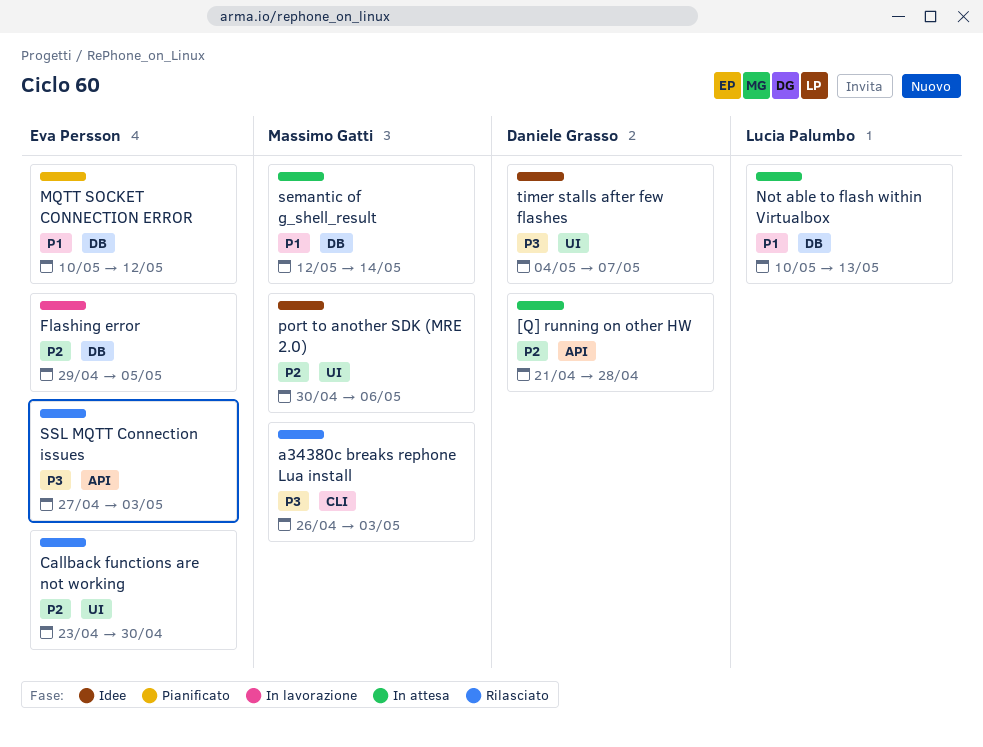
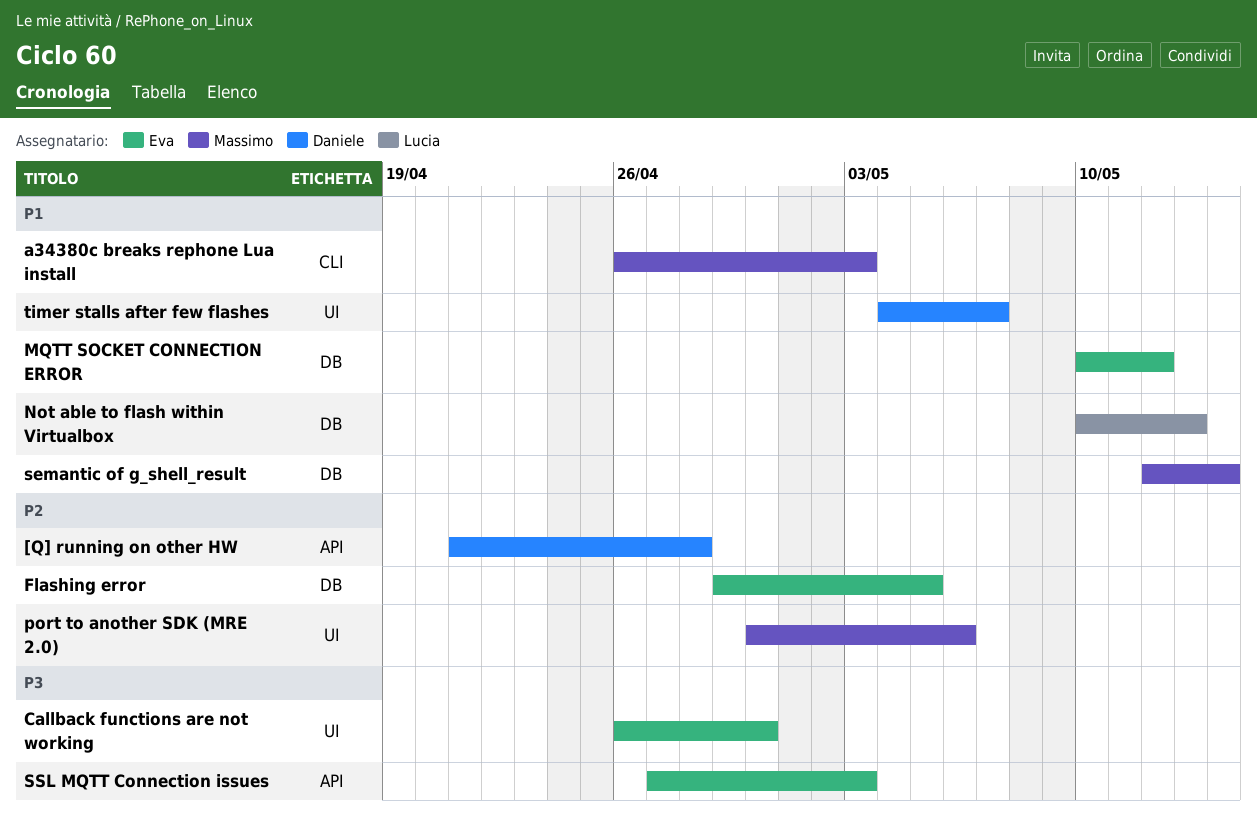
a34380c breaks rephone Lua install, priority: P3 -> P1
Callback functions are not working, priority: P2 -> P3
Callback functions are not working, start: Apr 23 -> Apr 26
timer stalls after few flashes, priority: P3 -> P1

